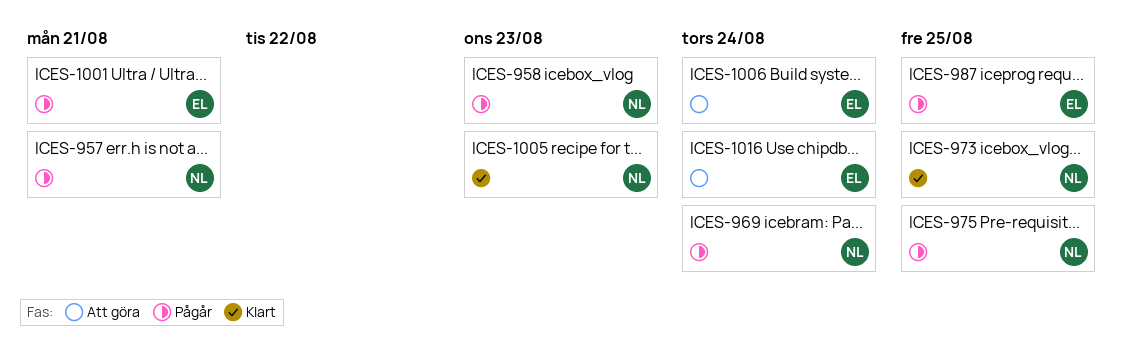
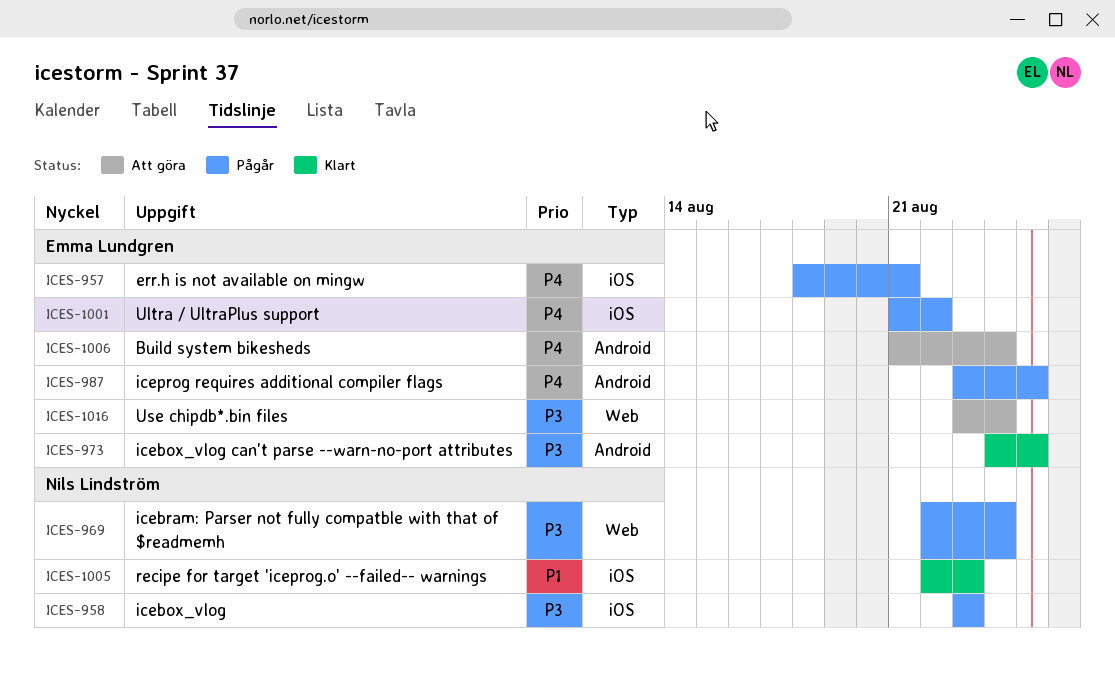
ICES-957, owner: Nils Lindström -> Emma Lundgren
ICES-973, owner: Nils Lindström -> Emma Lundgren
ICES-975: present -> none
ICES-1001, due: Aug 21 -> Aug 22

